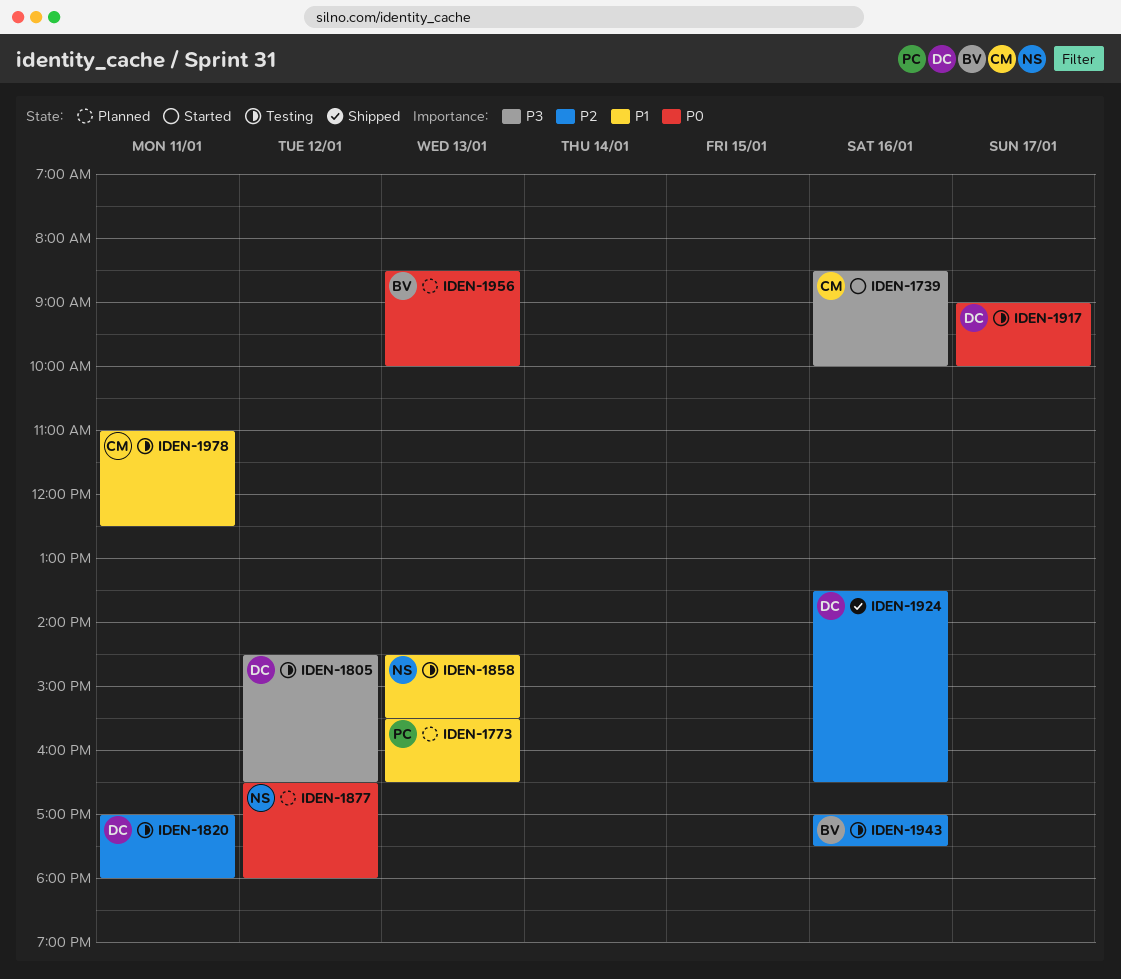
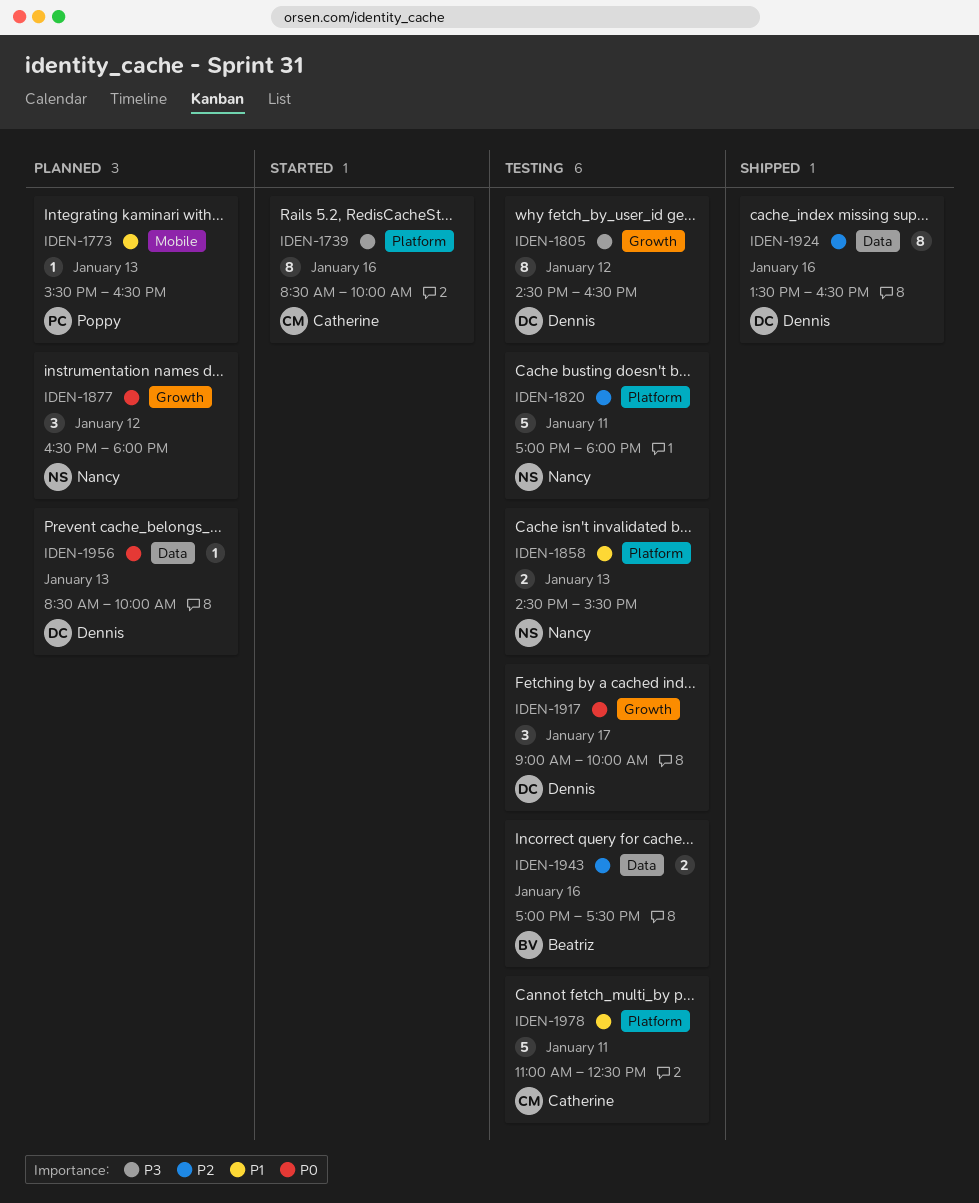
IDEN-1820, owner: Dennis -> Nancy
IDEN-1956, owner: Beatriz -> Dennis

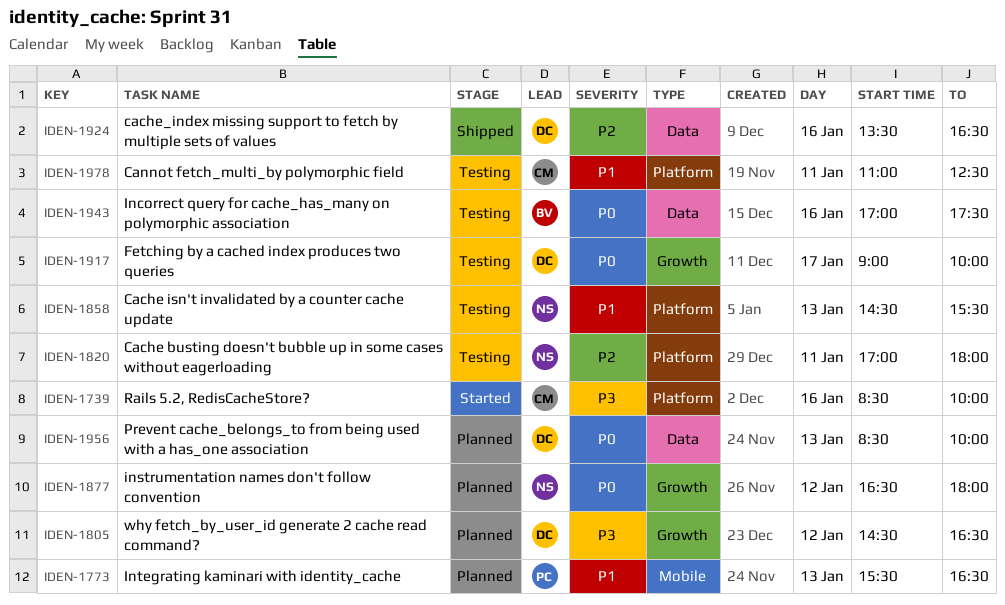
IDEN-1805, status: Testing -> Planned
IDEN-1943, priority: P2 -> P0

